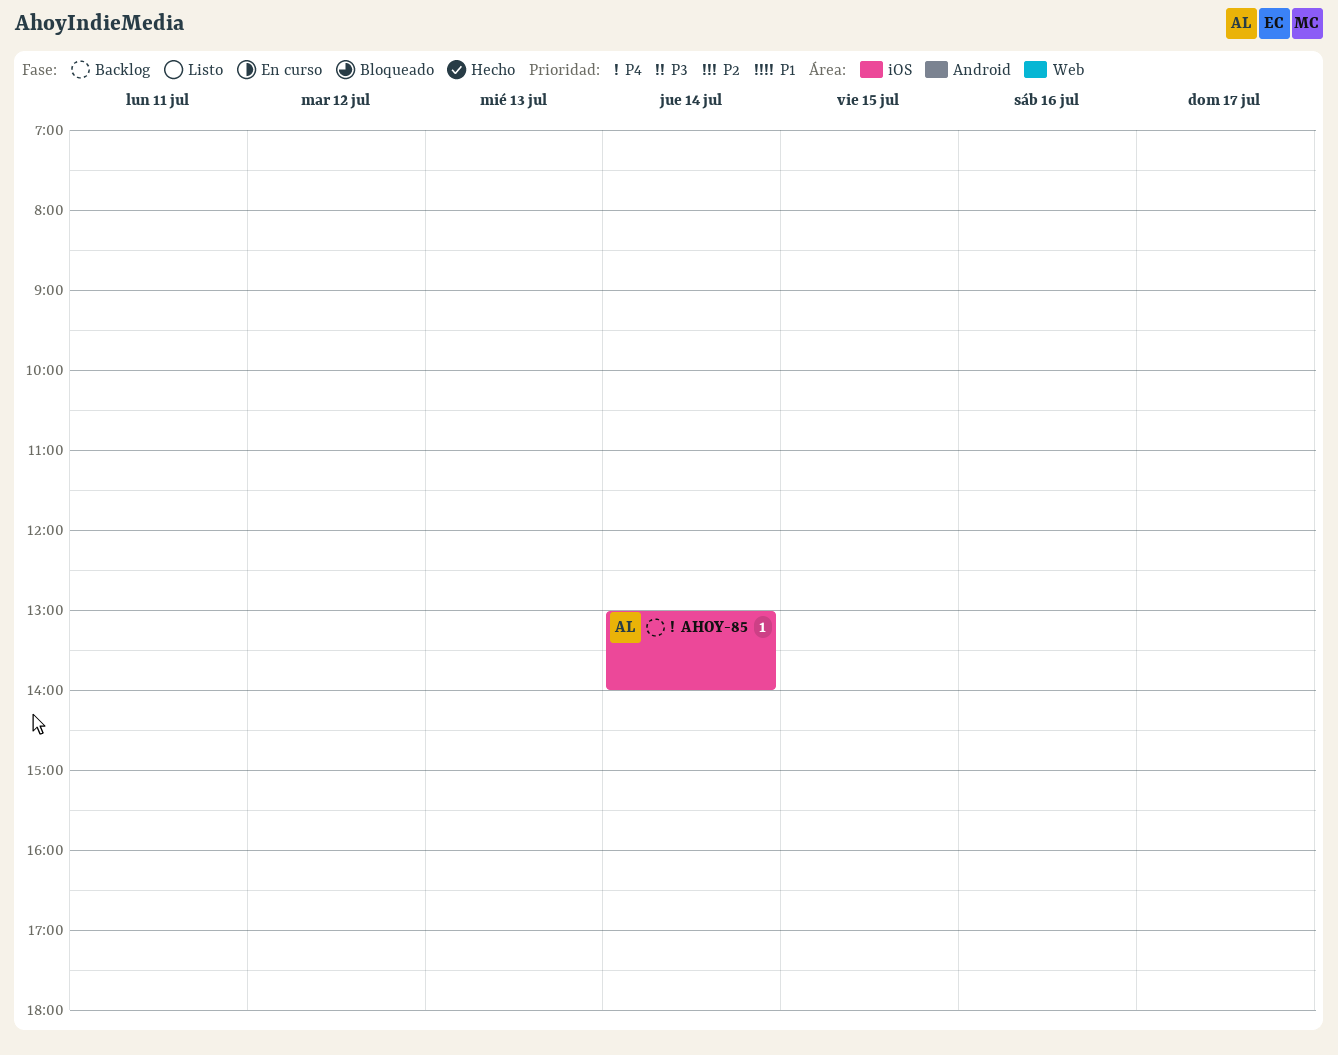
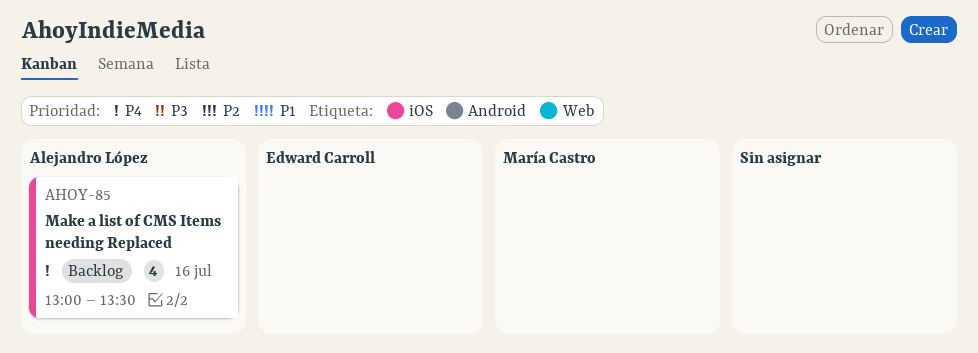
AHOY-85, estimate: 1 -> 4
AHOY-85, day: Jul 14 -> Jul 16
AHOY-85, ends: 14:00 -> 13:30

